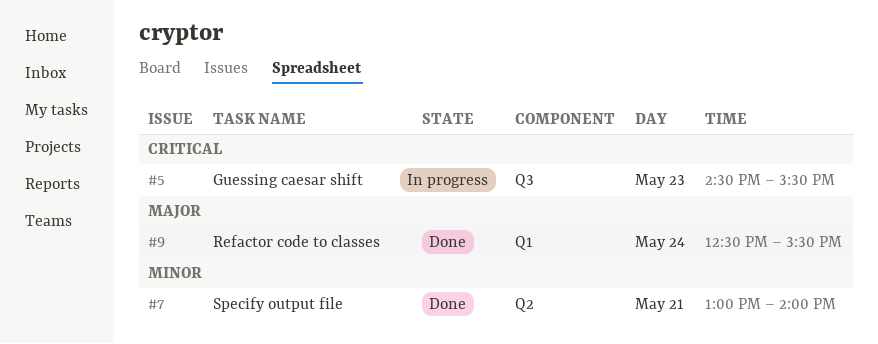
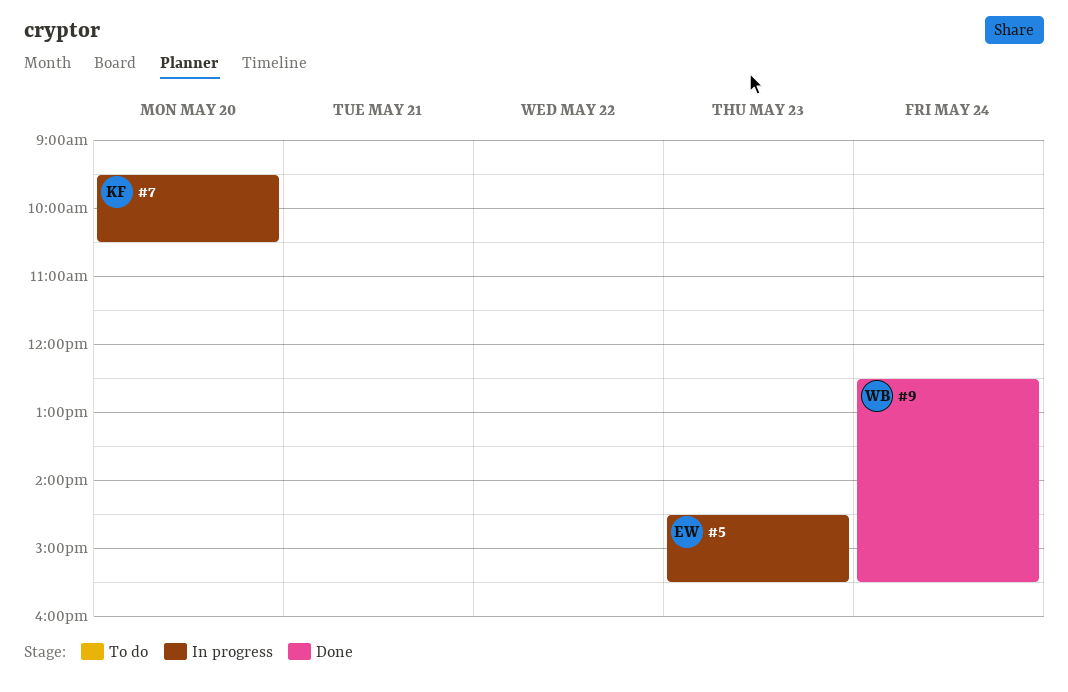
#7, status: Done -> In progress
#7, day: May 21 -> May 20
#7, begins: 13:00 -> 09:30
#7, ends: 14:00 -> 10:30

